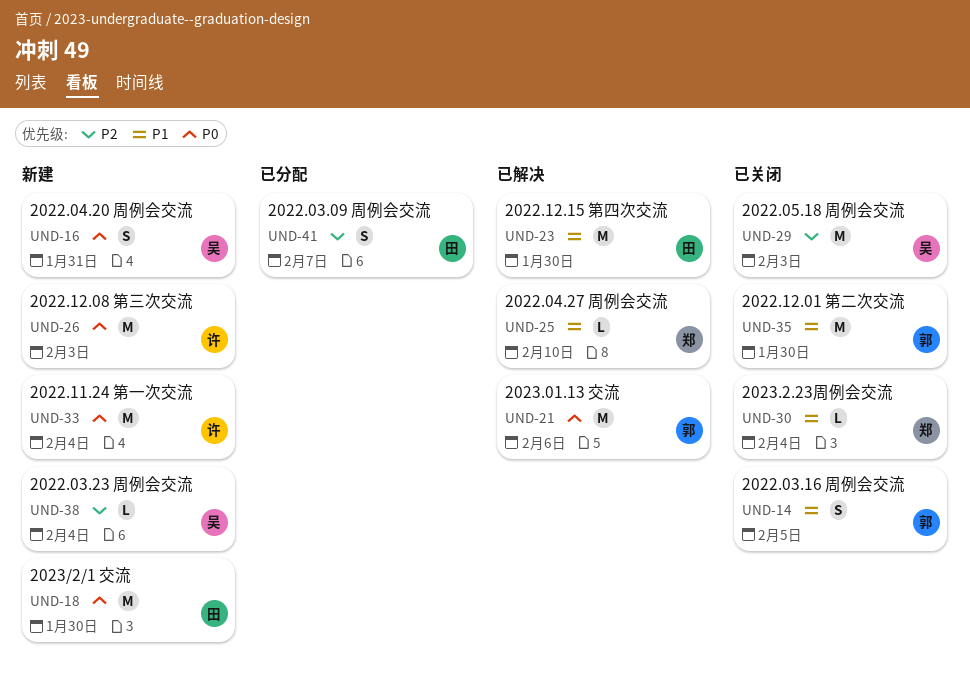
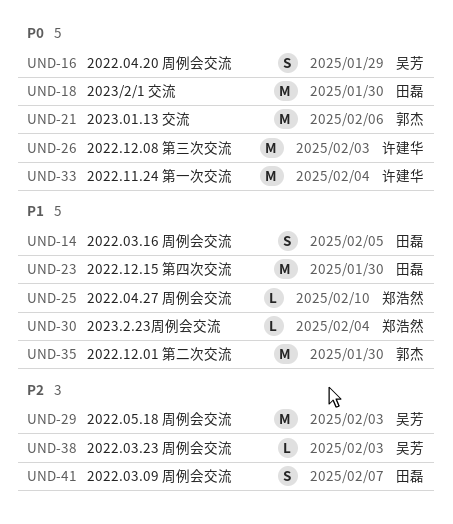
UND-14, owner: 郭杰 -> 田磊
UND-16, due: Jan 31 -> Jan 29
UND-38, due: Feb 4 -> Feb 3

